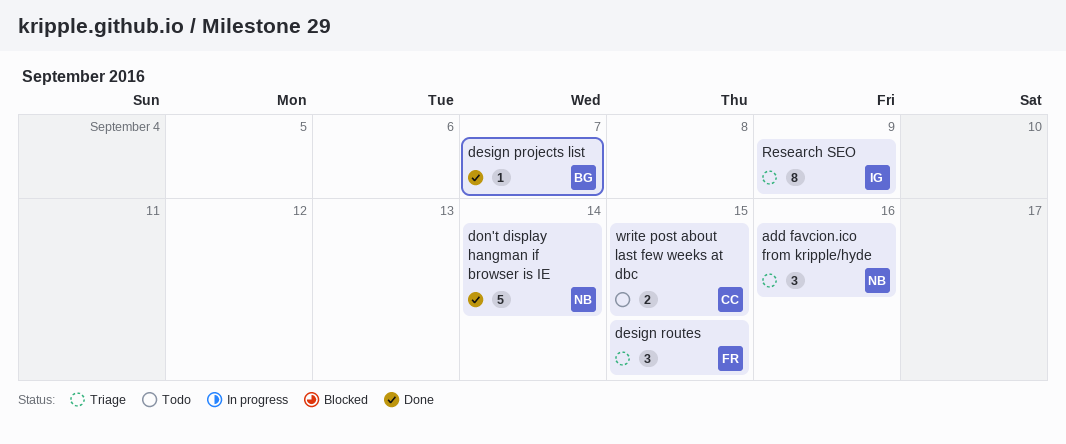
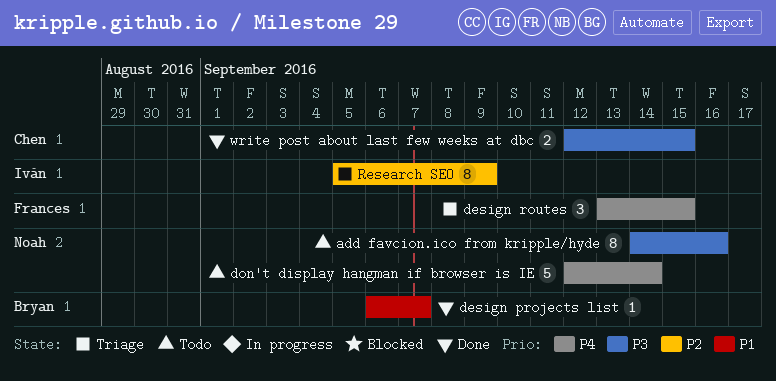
add favcion.ico from kripple/hyde, status: Triage -> Todo
add favcion.ico from kripple/hyde, estimate: 3 -> 8
don't display hangman if browser is IE, status: Done -> Todo
write post about last few weeks at dbc, status: Todo -> Done

